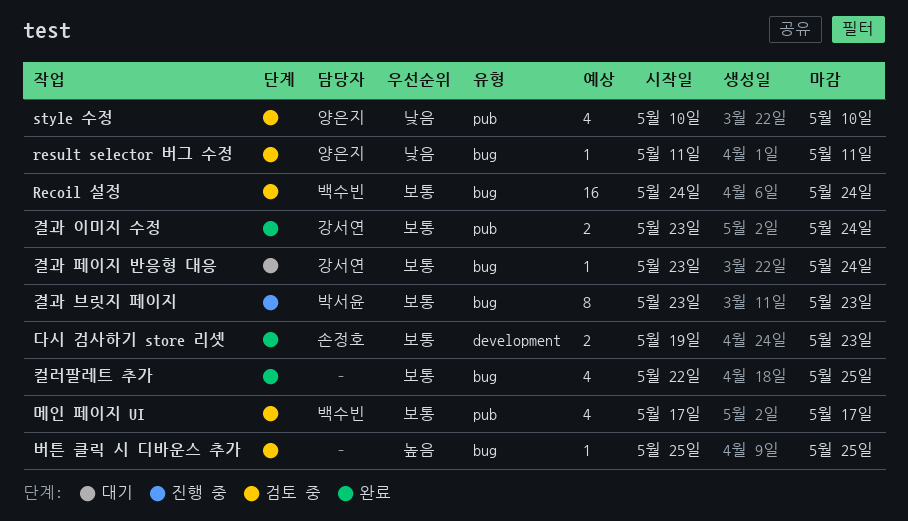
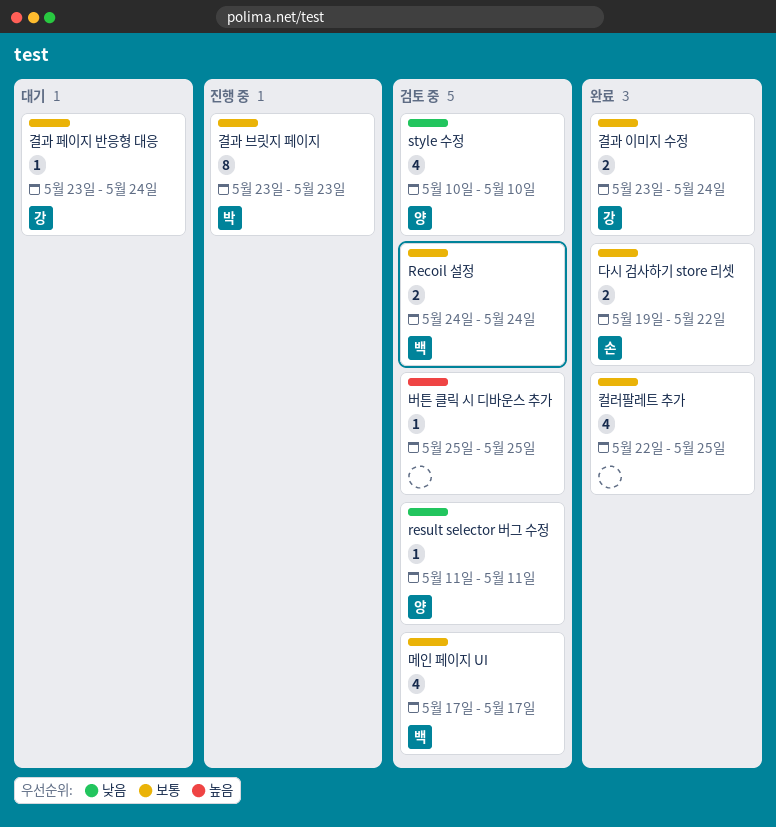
Recoil 설정, estimate: 16 -> 2
다시 검사하기 store 리셋, due: May 23 -> May 22

